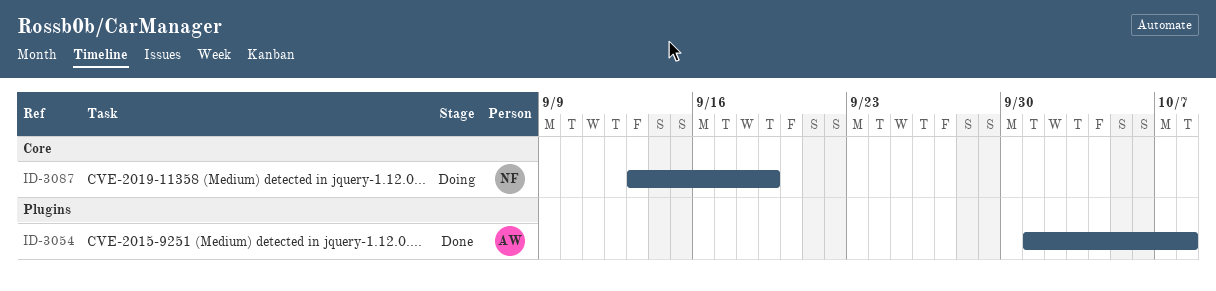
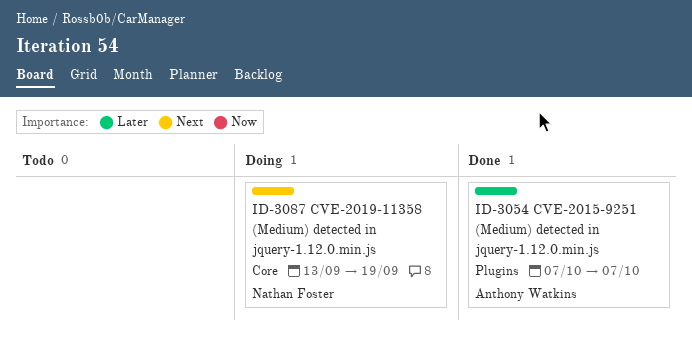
ID-3054, start: Oct 1 -> Oct 7
ID-3054, due: Oct 8 -> Oct 7

